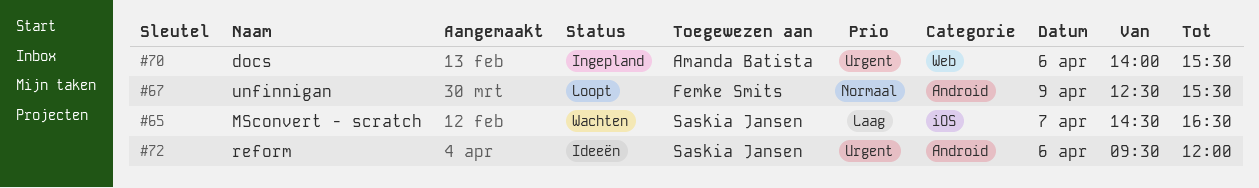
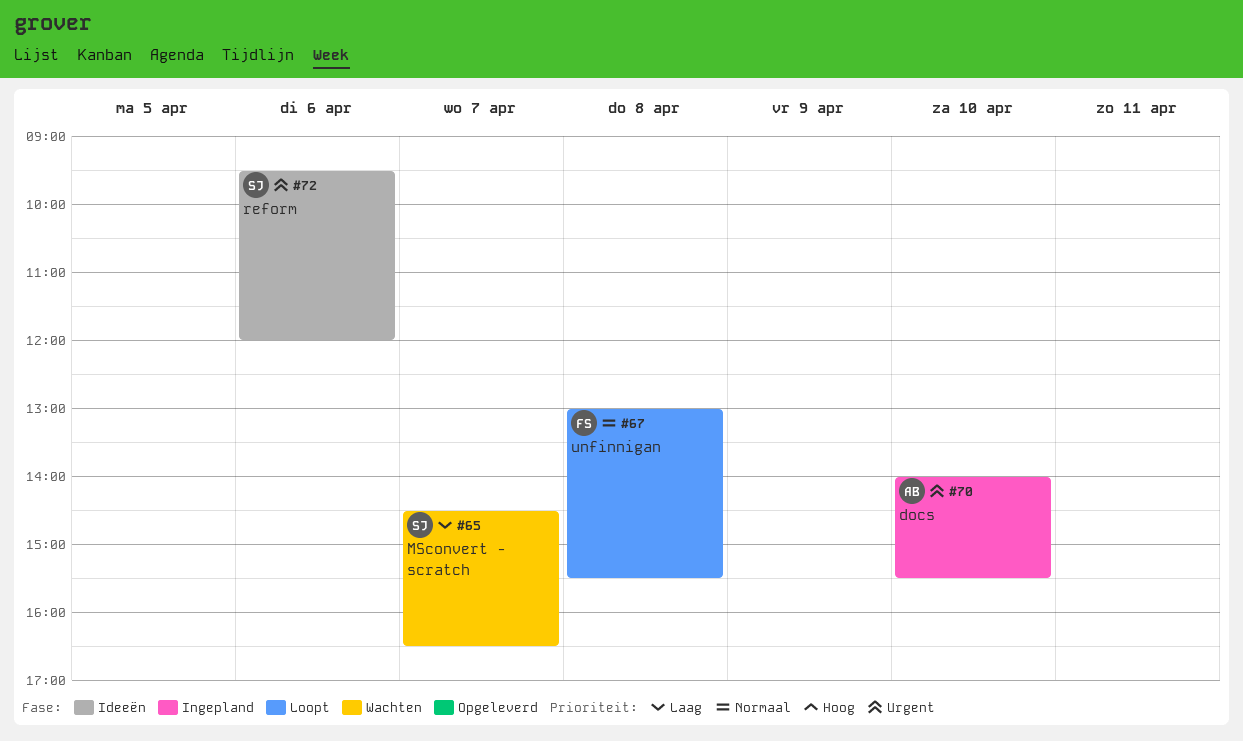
#67, day: Apr 9 -> Apr 8
#67, begins: 12:30 -> 13:00
#70, day: Apr 6 -> Apr 10

